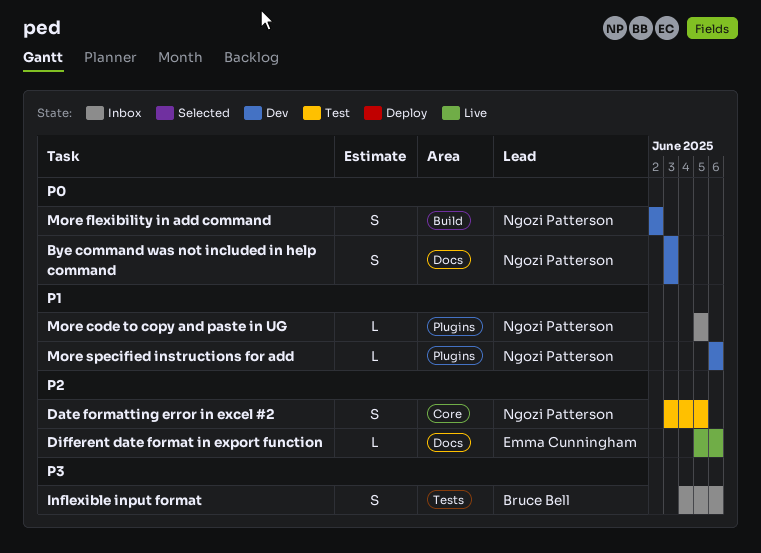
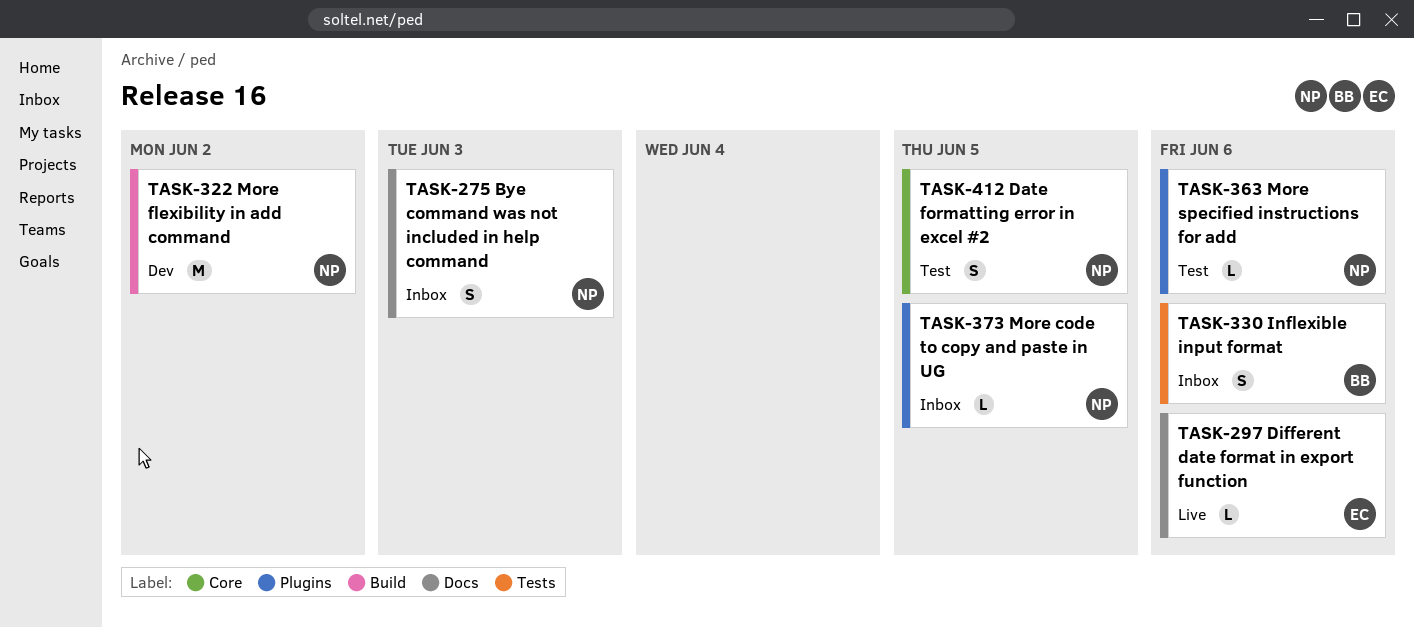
Bye command was not included in help command, status: Dev -> Inbox
More flexibility in add command, estimate: S -> M
More specified instructions for add, status: Dev -> Test

